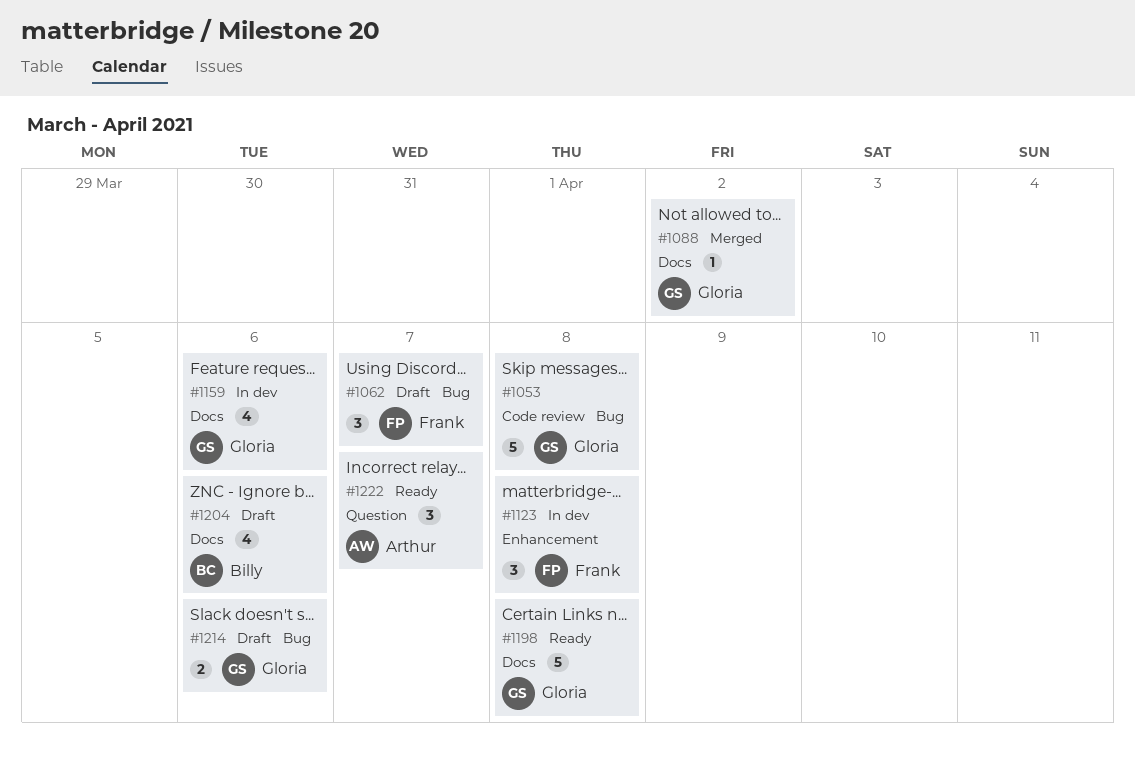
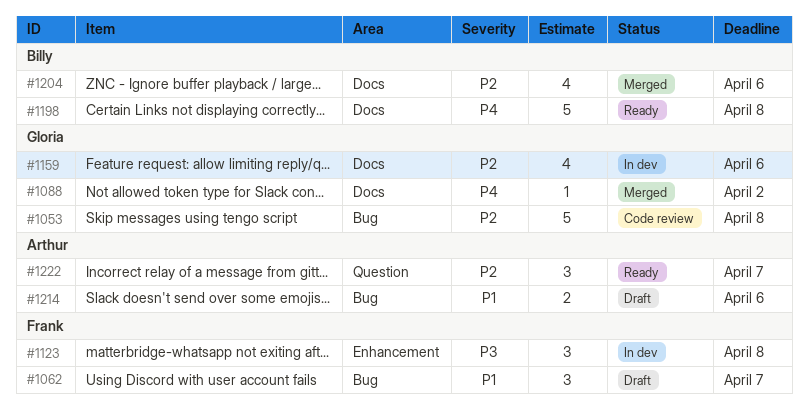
#1198, owner: Gloria -> Billy
#1204, status: Draft -> Merged
#1214, owner: Gloria -> Arthur

